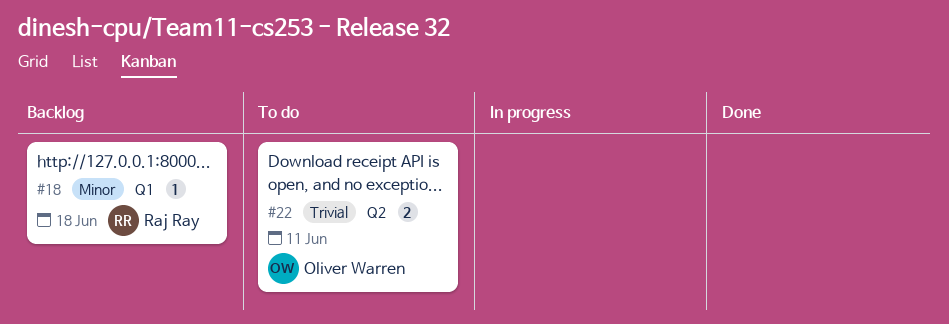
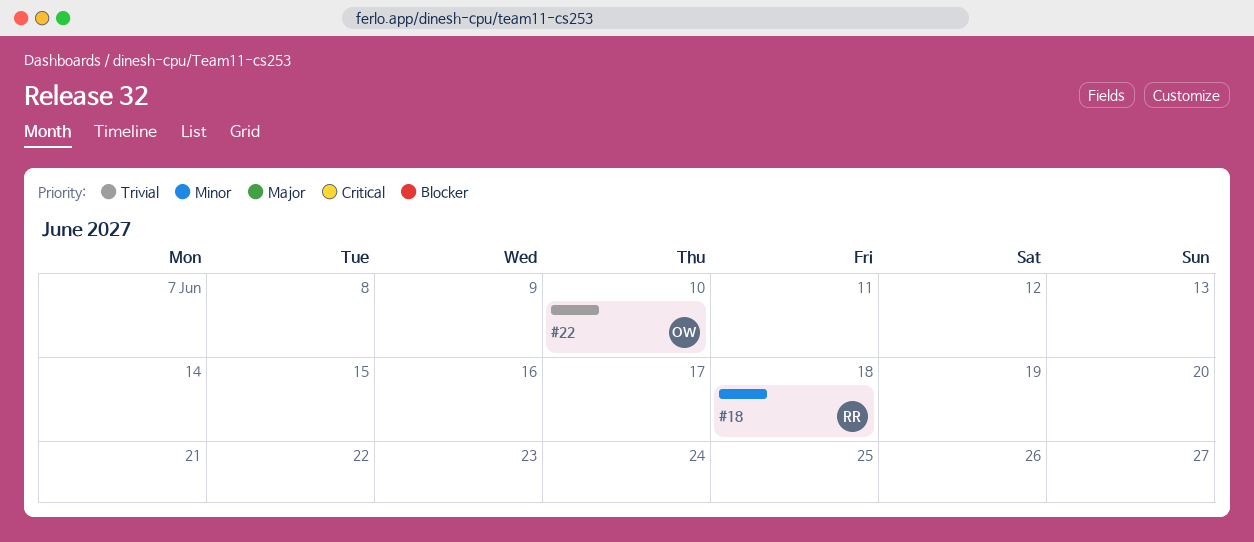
#22, due: Jun 11 -> Jun 10

